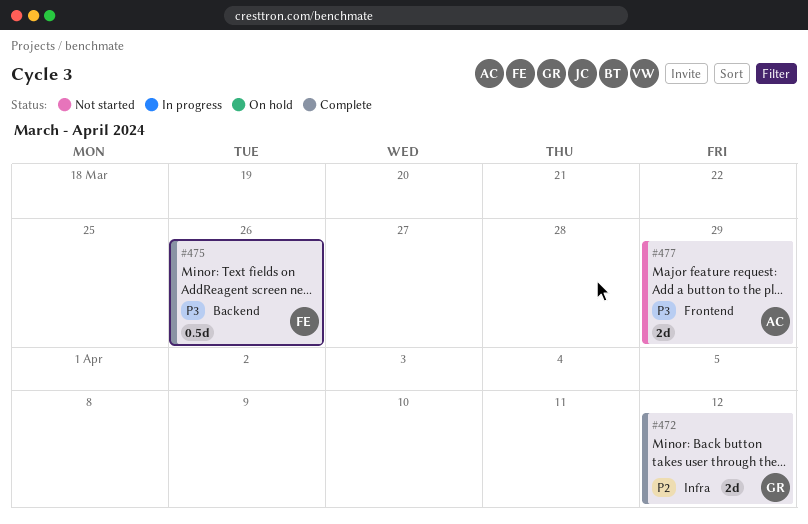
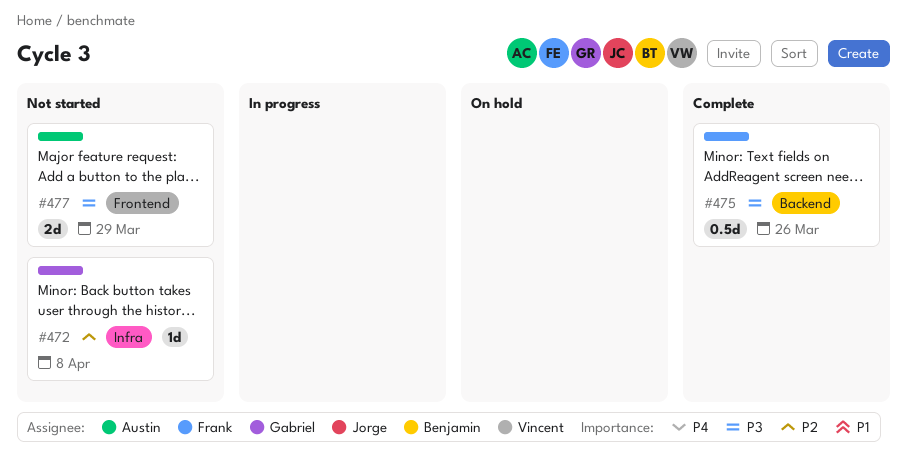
#472, status: Complete -> Not started
#472, estimate: 2d -> 1d
#472, due: Apr 12 -> Apr 8

